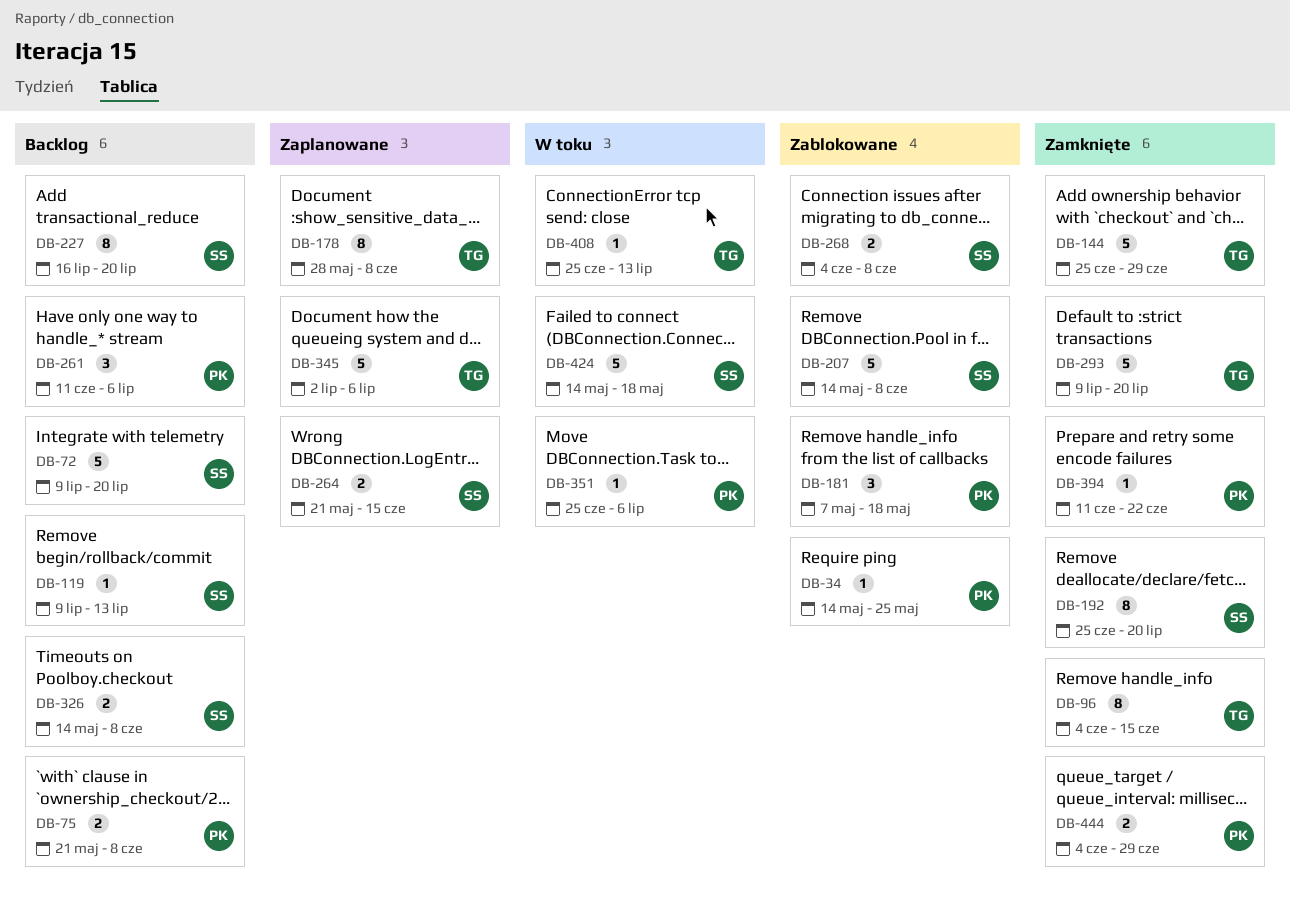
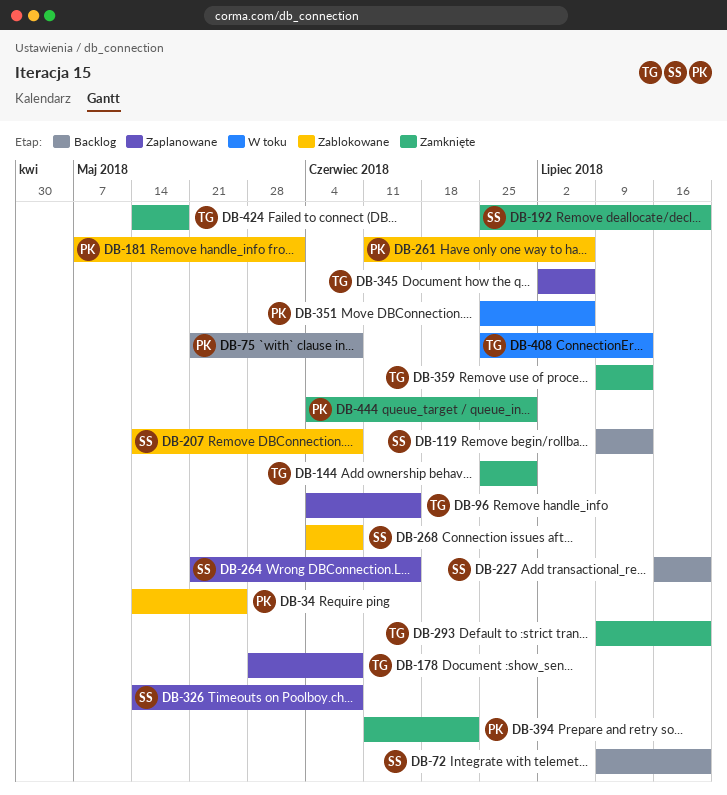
DB-96, status: Zamknięte -> Zaplanowane
DB-181, due: May 18 -> Jun 1
DB-261, status: Backlog -> Zablokowane
DB-326, status: Backlog -> Zaplanowane
DB-359: none -> present
DB-424, status: W toku -> Zamknięte
DB-424, owner: SS -> TG

